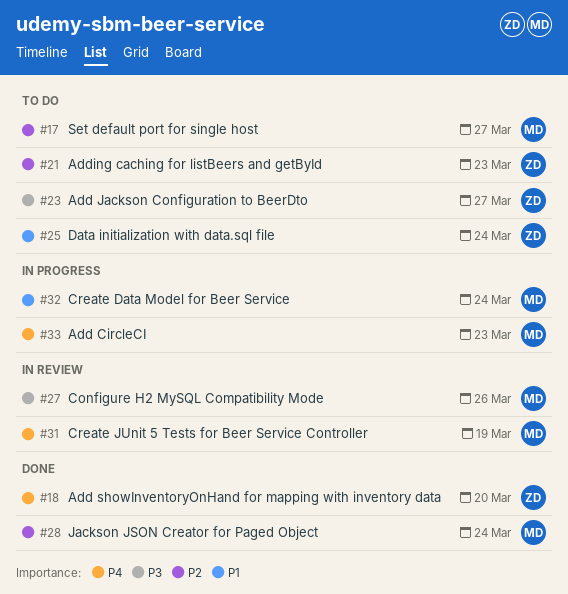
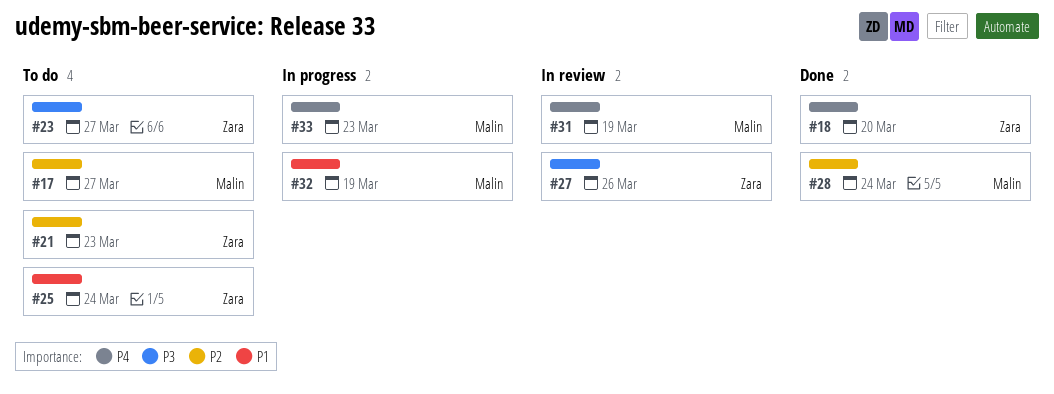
#27, owner: Malin -> Zara
#32, due: Mar 24 -> Mar 19

